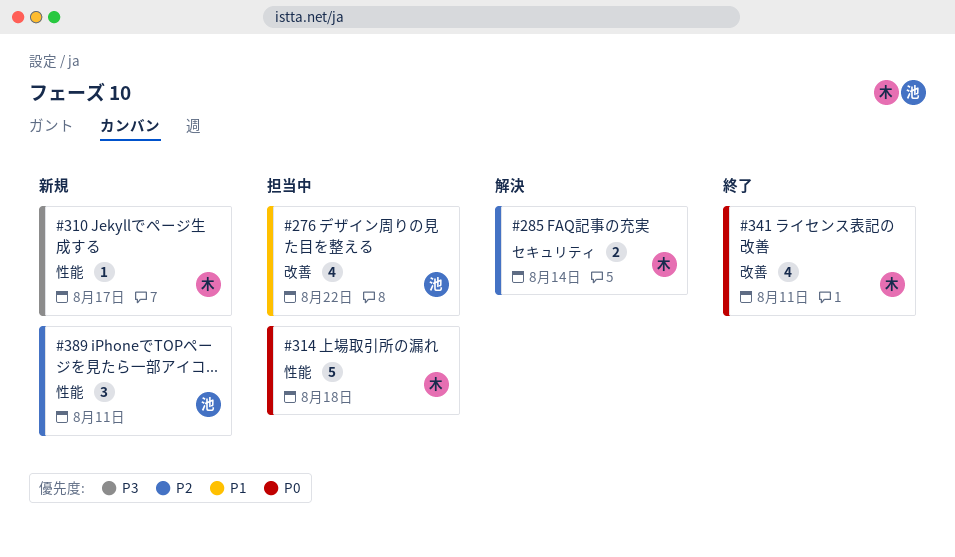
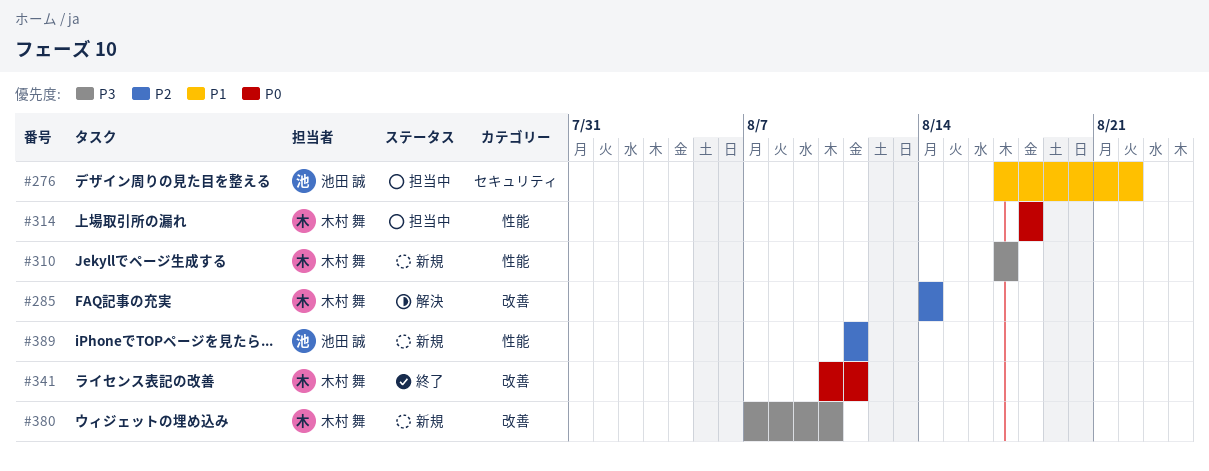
#276, label: 改善 -> セキュリティ
#285, label: セキュリティ -> 改善
#380: none -> present

